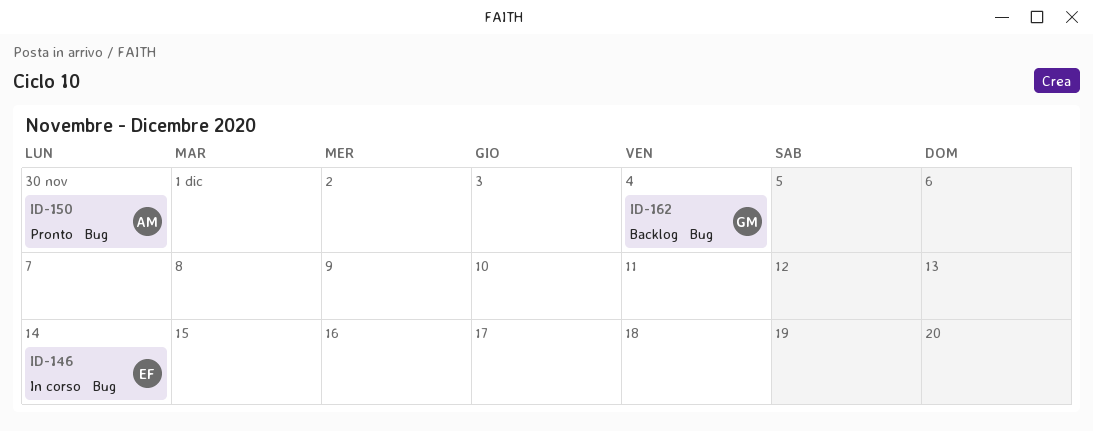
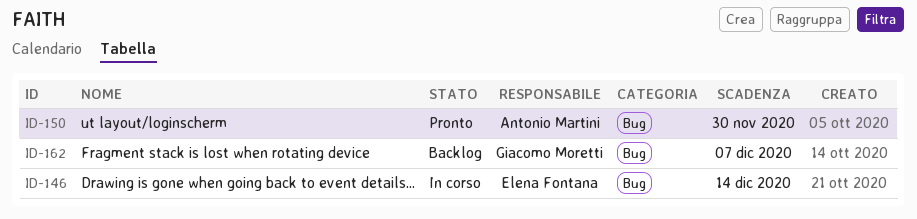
ID-162, due: Dec 4 -> Dec 7

